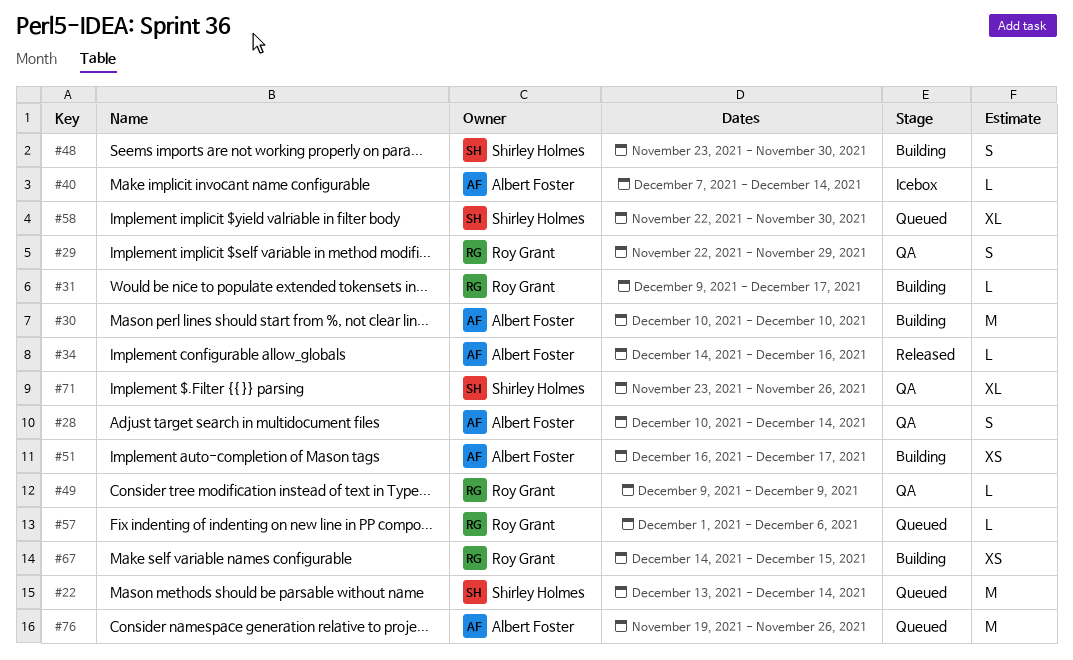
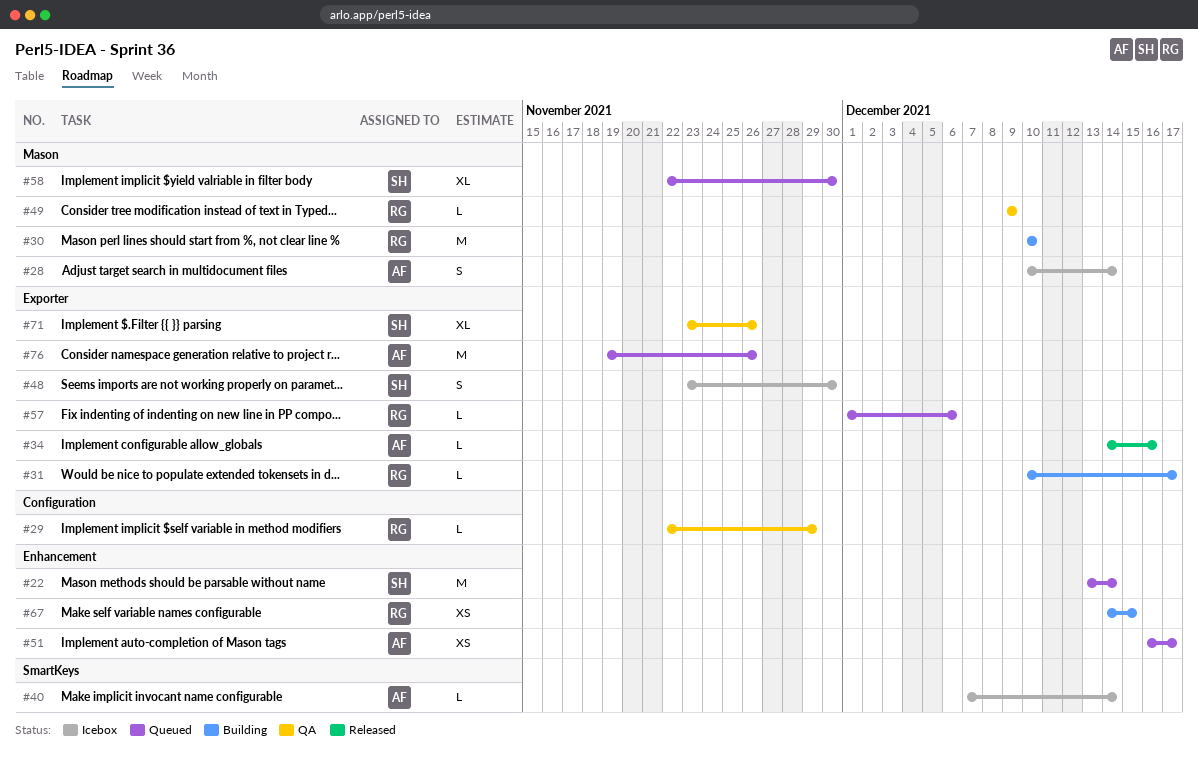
#28, status: QA -> Icebox
#29, estimate: S -> L
#30, owner: Albert Foster -> Roy Grant
#31, start: Dec 9 -> Dec 10
#48, status: Building -> Icebox
#51, status: Building -> Queued

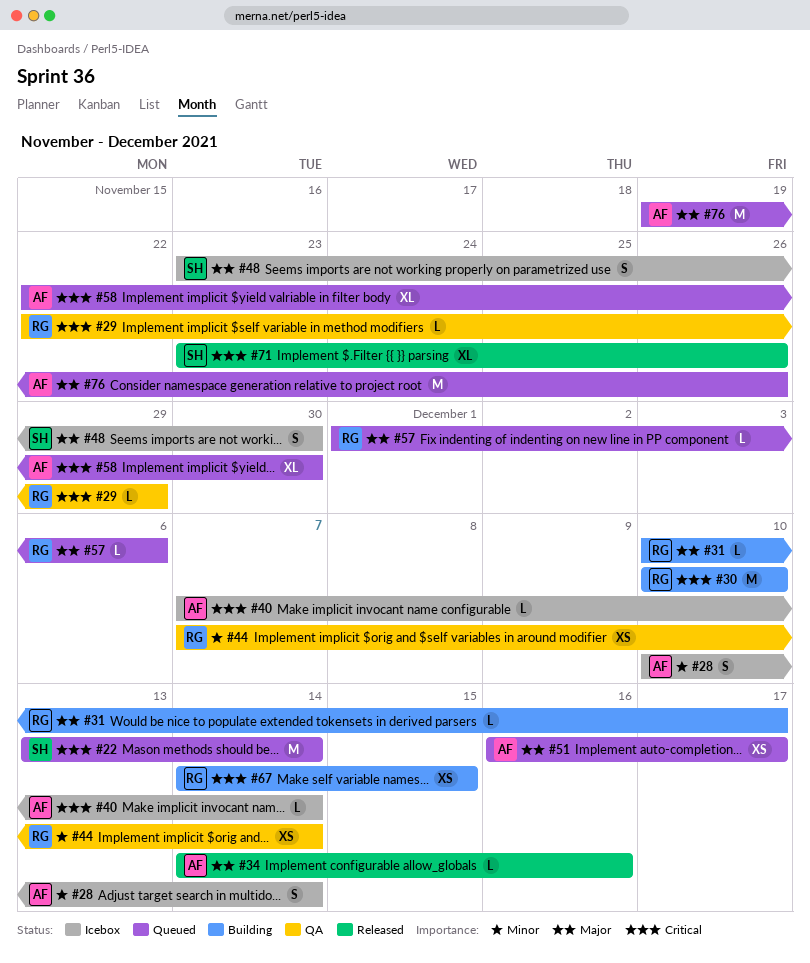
#44: none -> present
#49: present -> none
#58, owner: SH -> AF
#71, status: QA -> Released

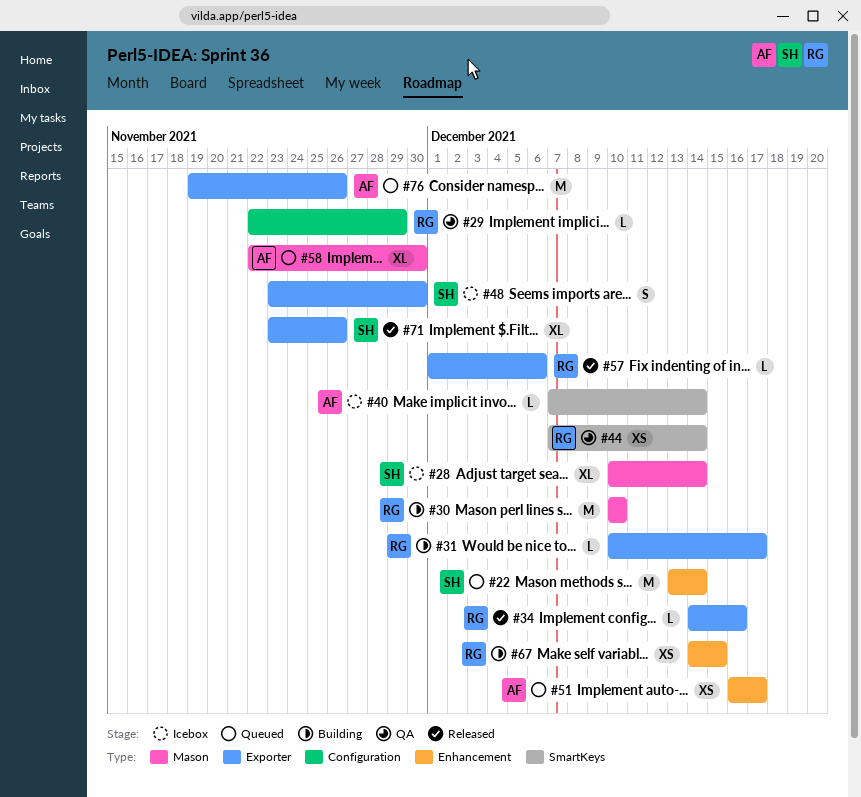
#28, owner: AF -> SH
#28, estimate: S -> XL
#34, owner: AF -> RG
#57, status: Queued -> Released

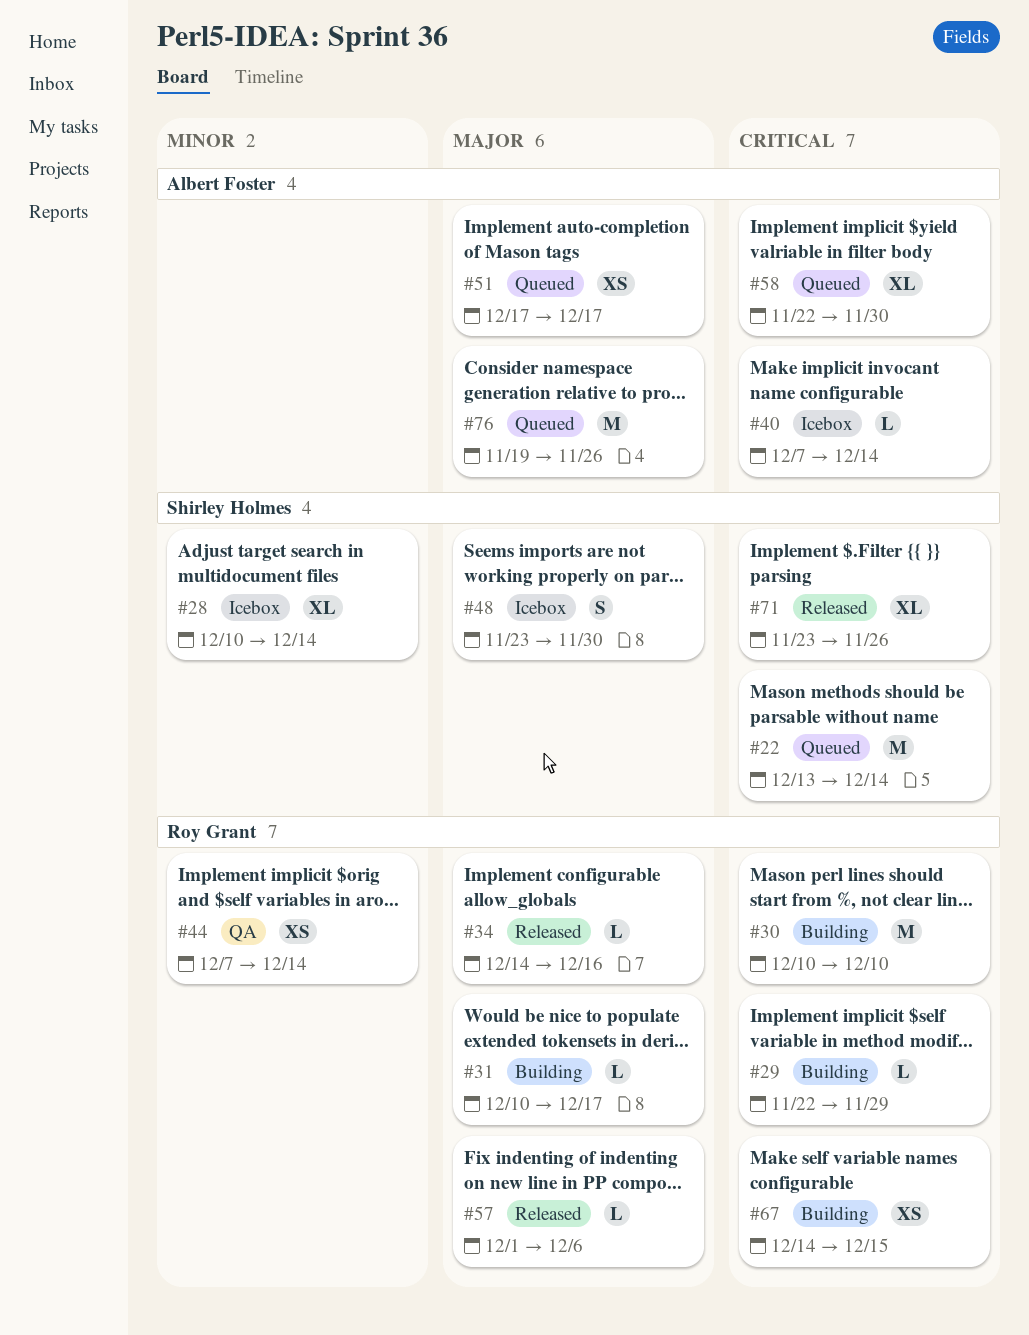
#29, status: QA -> Building
#51, start: Dec 16 -> Dec 17

